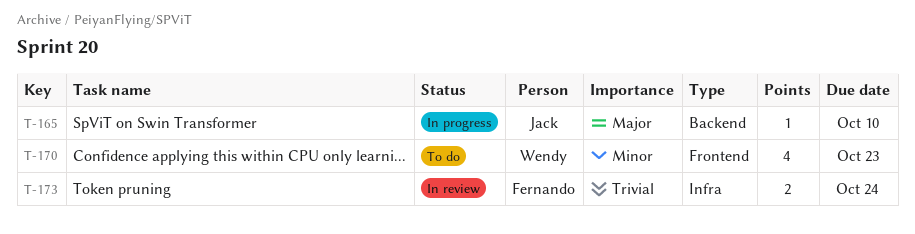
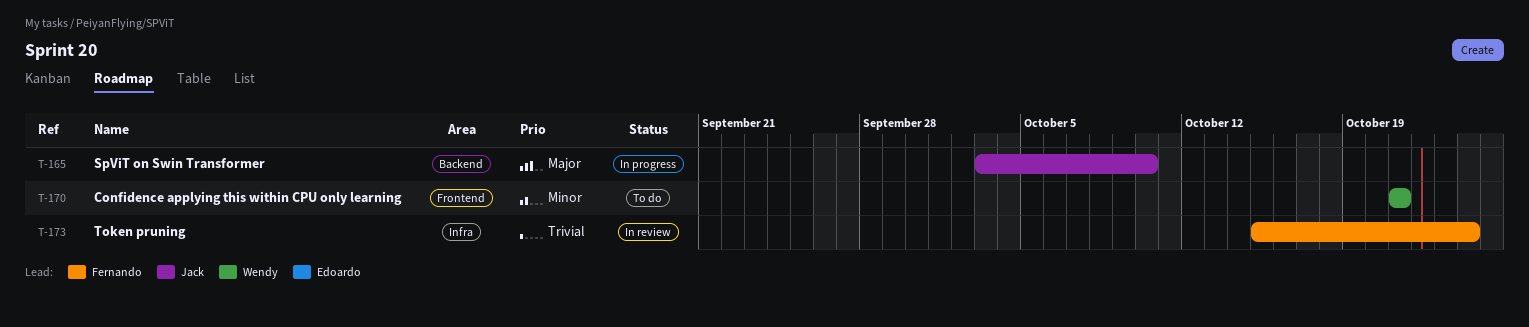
T-170, due: Oct 23 -> Oct 21

